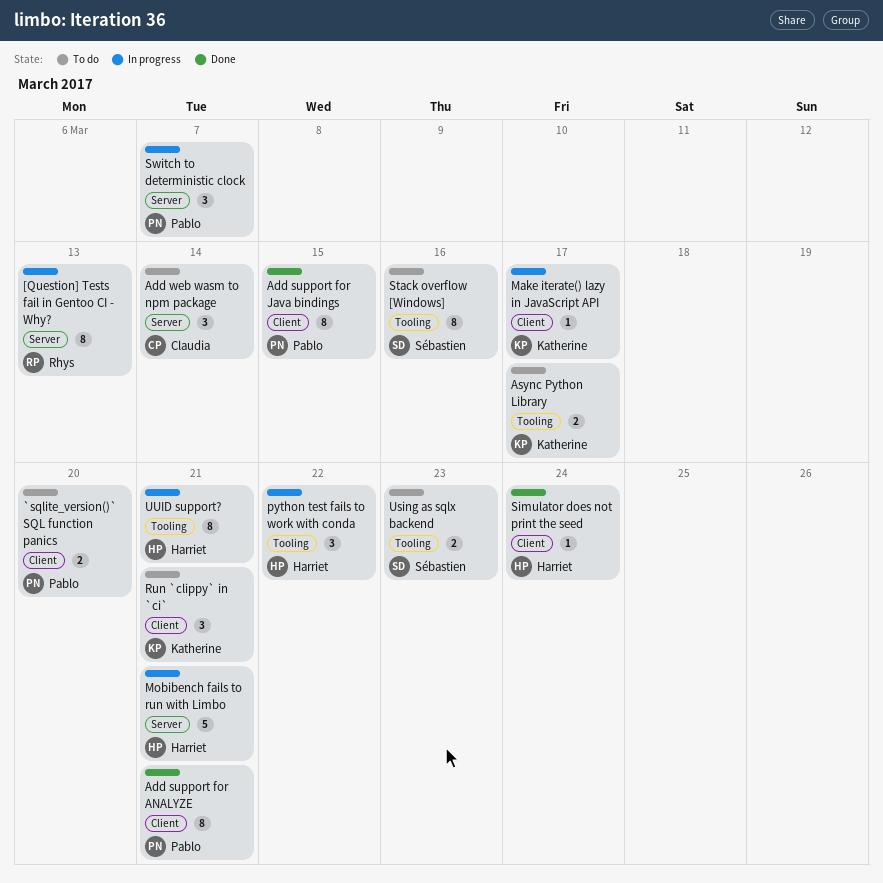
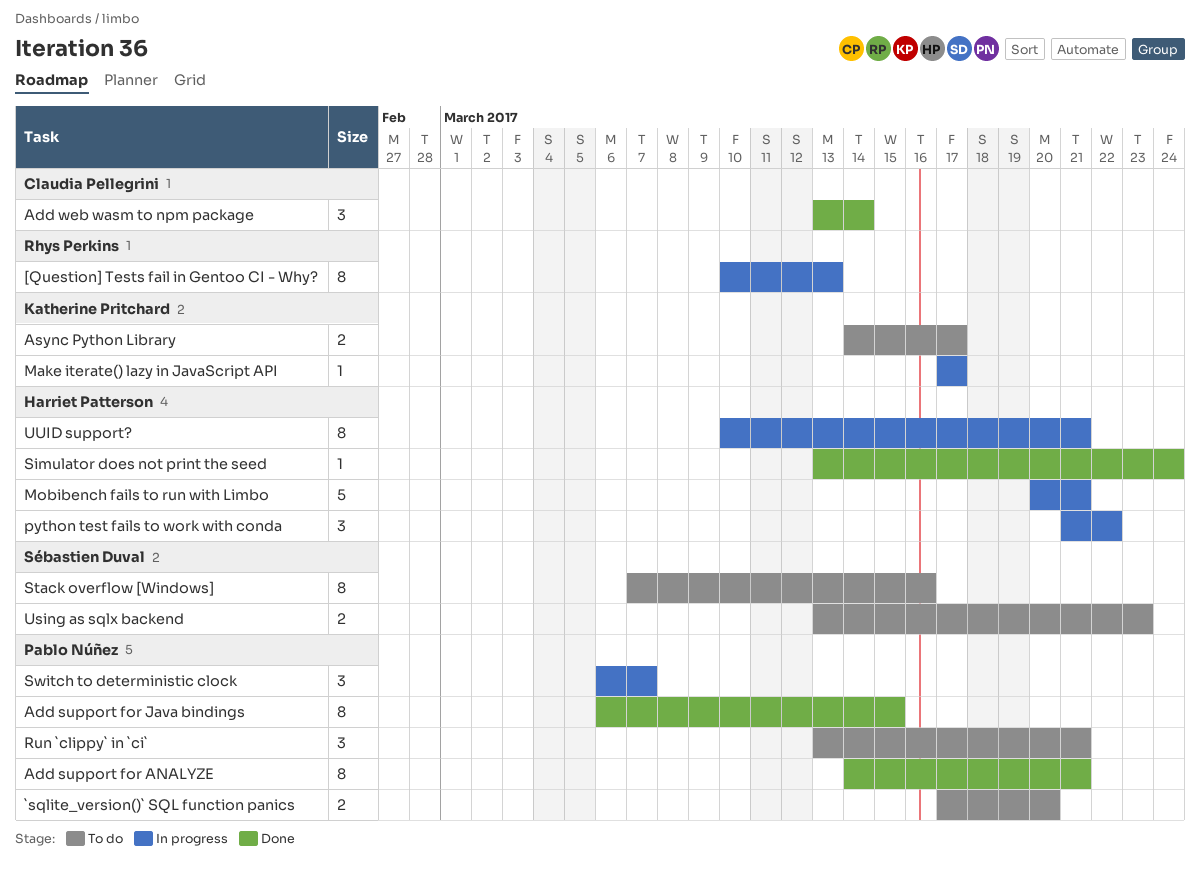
Add web wasm to npm package, status: To do -> Done
Run `clippy` in `ci`, owner: Katherine Pritchard -> Pablo Núñez

